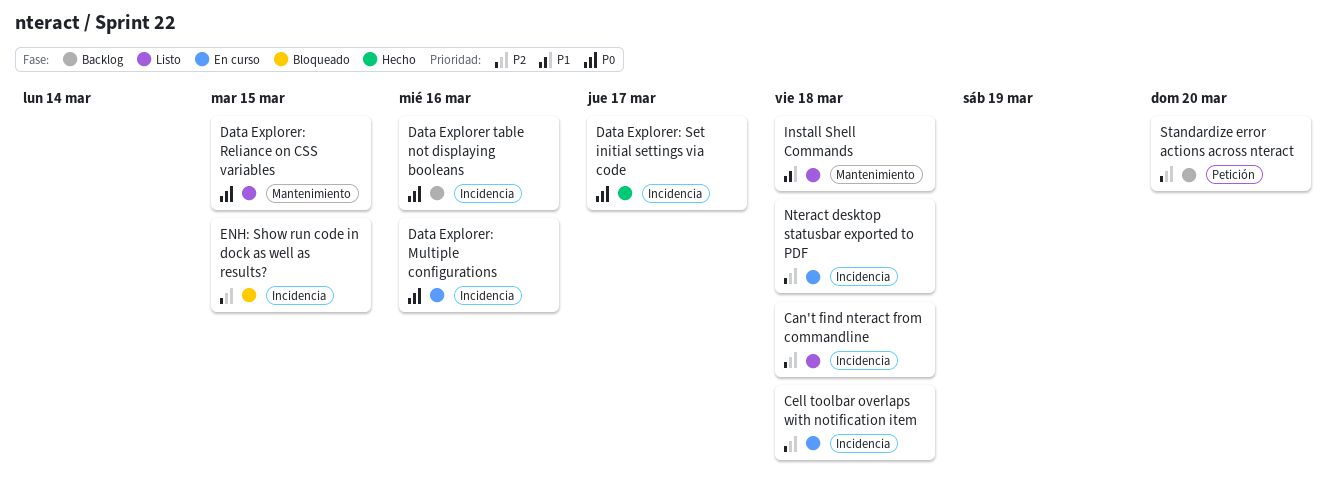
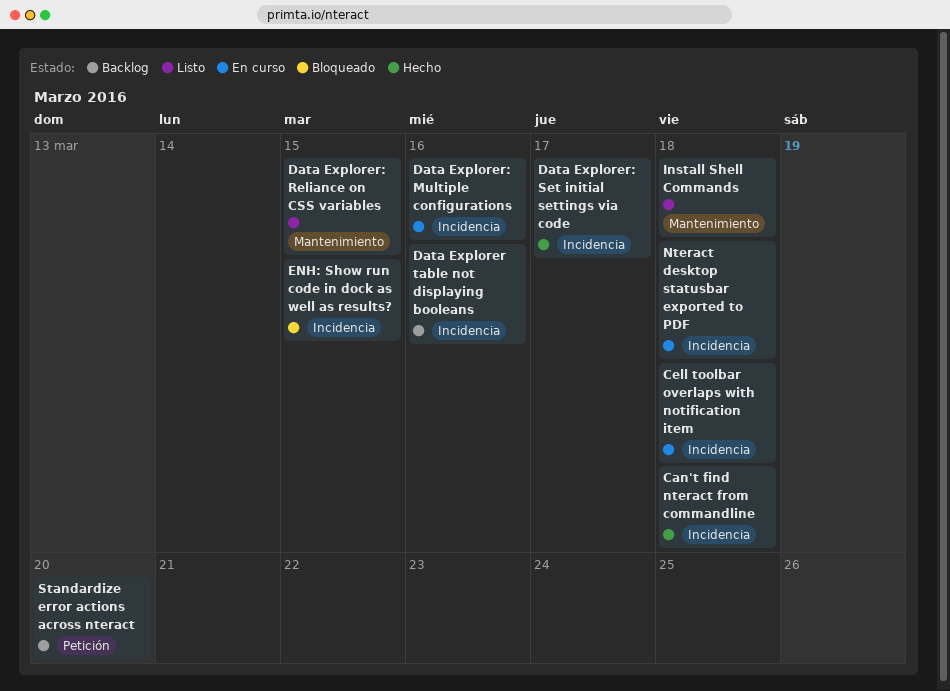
Can't find nteract from commandline, status: Listo -> Hecho

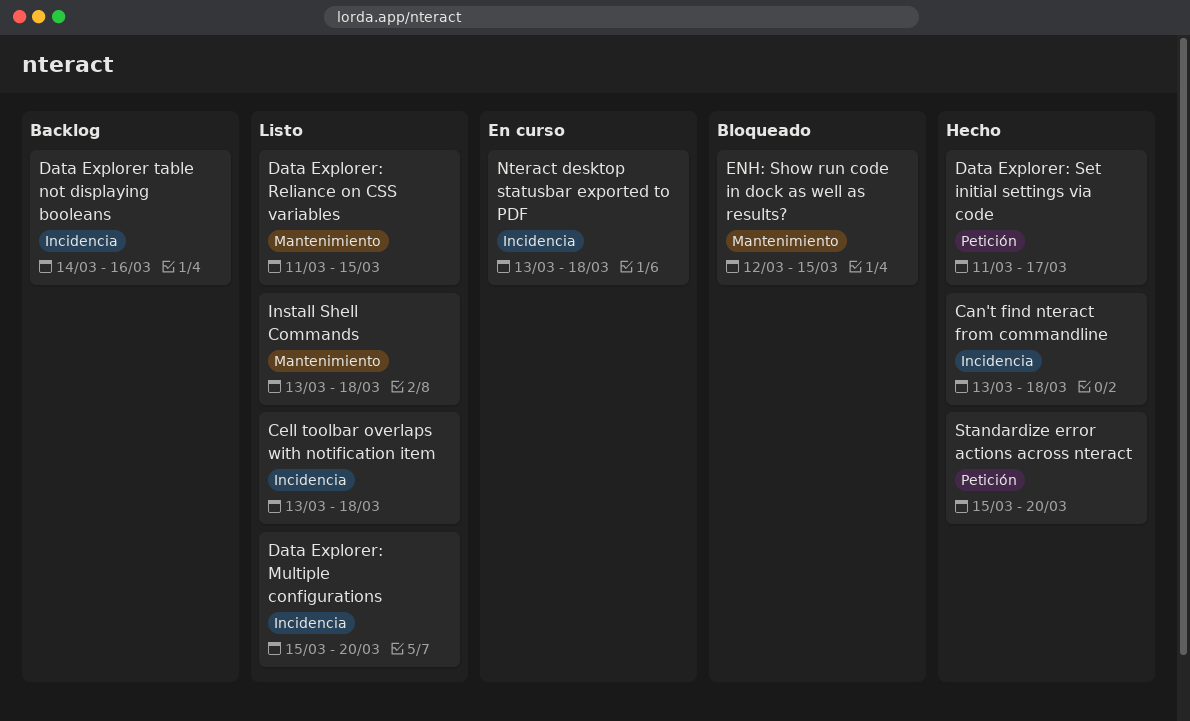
Cell toolbar overlaps with notification item, status: En curso -> Listo
Data Explorer: Multiple configurations, status: En curso -> Listo
Data Explorer: Multiple configurations, due: Mar 16 -> Mar 20
Data Explorer: Set initial settings via code, label: Incidencia -> Petición
ENH: Show run code in dock as well as results?, label: Incidencia -> Mantenimiento
Standardize error actions across nteract, status: Backlog -> Hecho

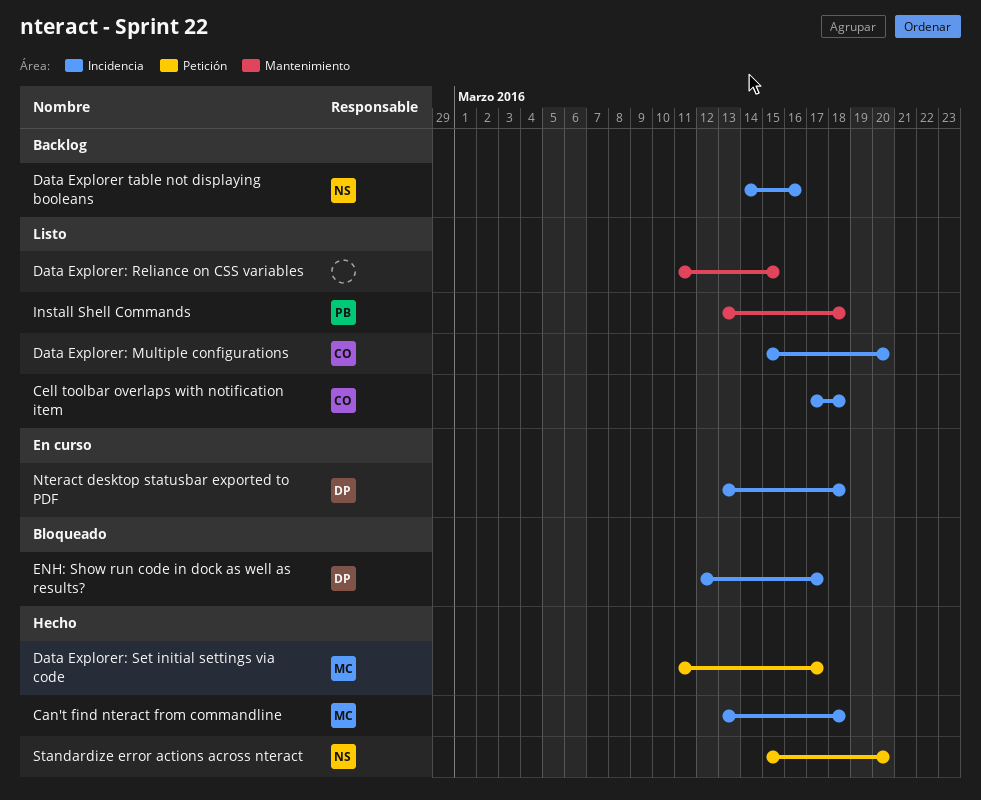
Cell toolbar overlaps with notification item, start: Mar 13 -> Mar 17
ENH: Show run code in dock as well as results?, label: Mantenimiento -> Incidencia
ENH: Show run code in dock as well as results?, due: Mar 15 -> Mar 17

